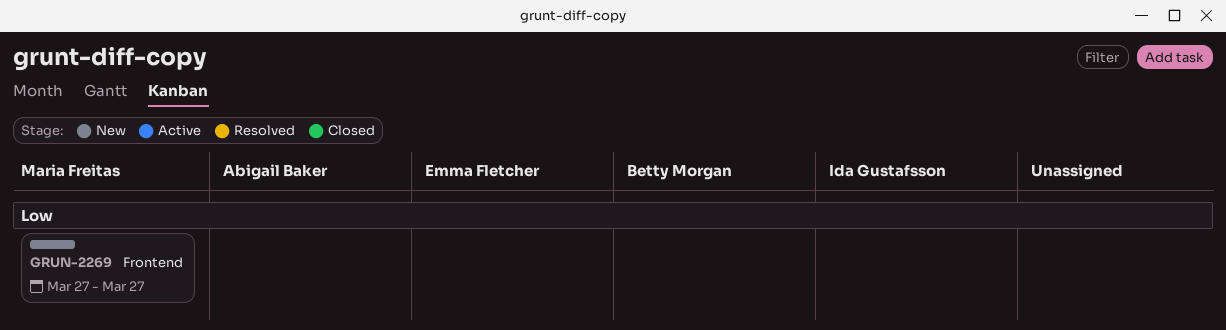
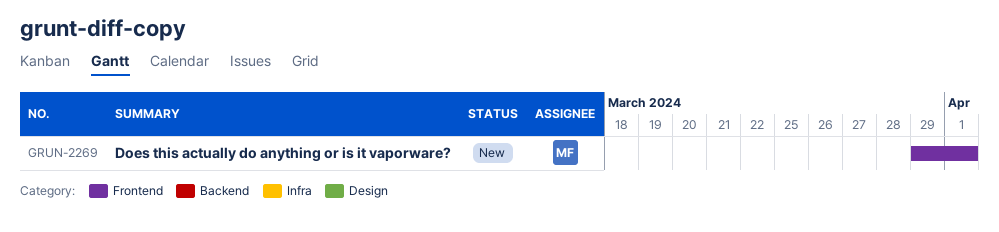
GRUN-2269, start: Mar 27 -> Mar 29
GRUN-2269, due: Mar 27 -> Apr 1

